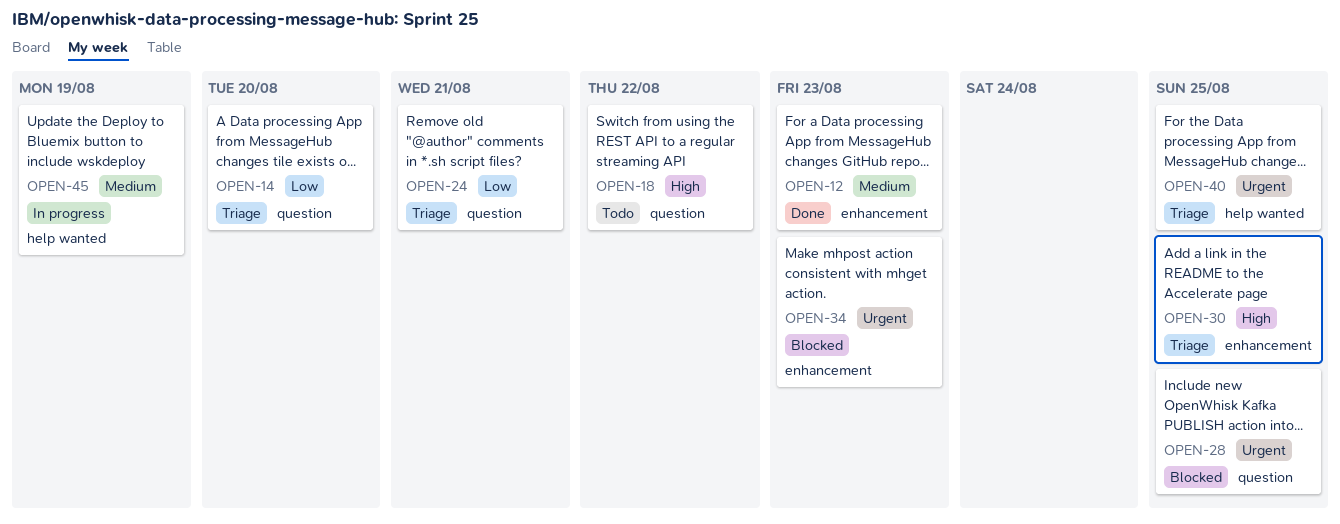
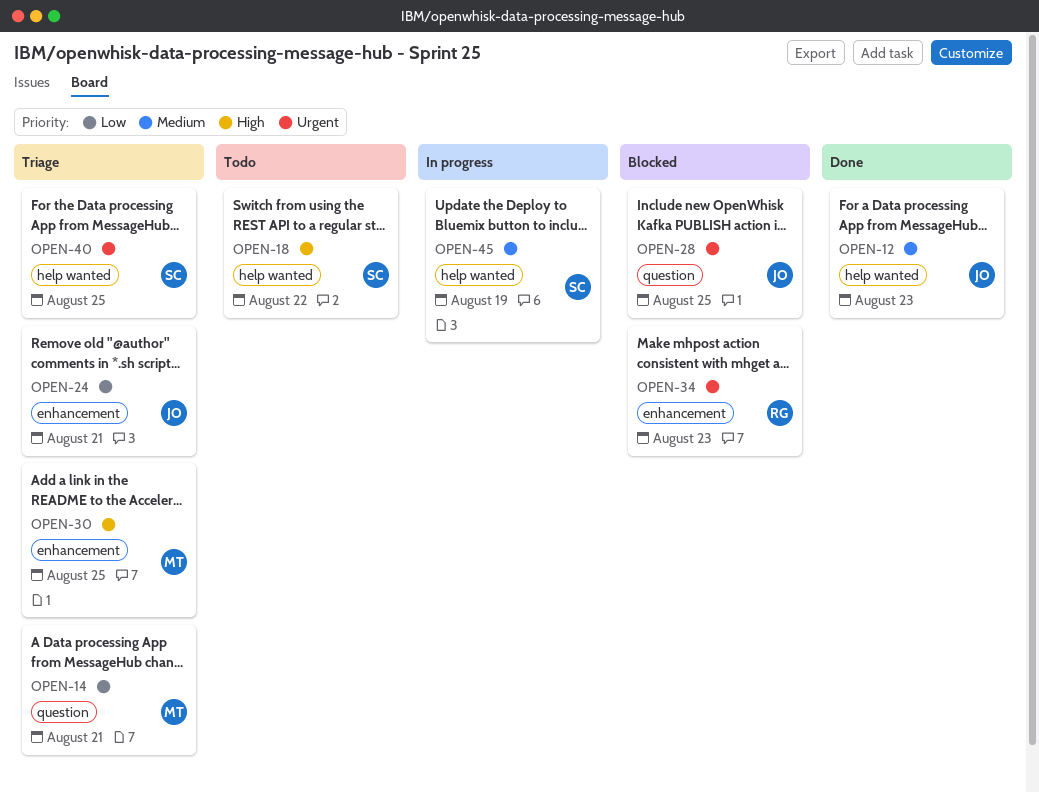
OPEN-12, label: enhancement -> help wanted
OPEN-14, due: Aug 20 -> Aug 21
OPEN-18, label: question -> help wanted
OPEN-24, label: question -> enhancement

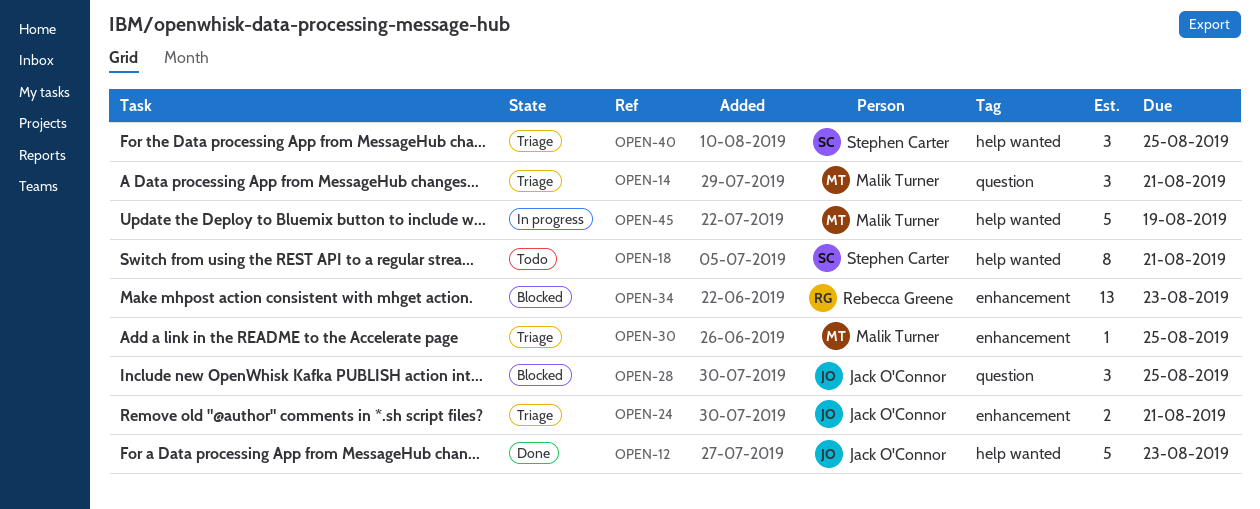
OPEN-18, due: Aug 22 -> Aug 21
OPEN-45, owner: Stephen Carter -> Malik Turner

